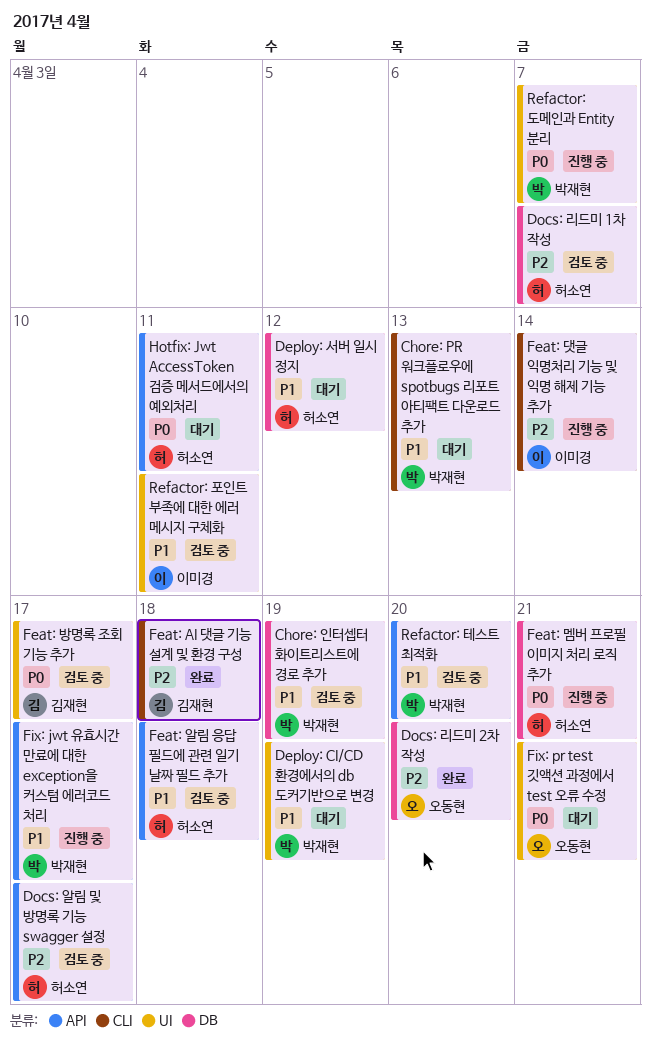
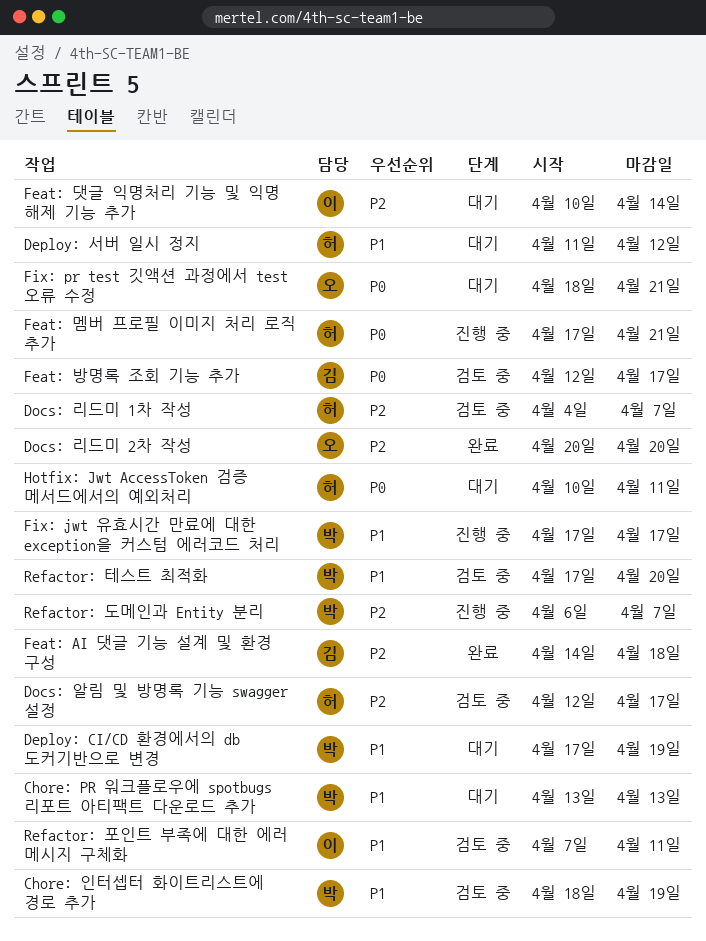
Feat: 댓글 익명처리 기능 및 익명 해제 기능 추가, status: 진행 중 -> 대기
Feat: 알림 응답 필드에 관련 일기 날짜 필드 추가: present -> none
Refactor: 도메인과 Entity 분리, priority: P0 -> P2

